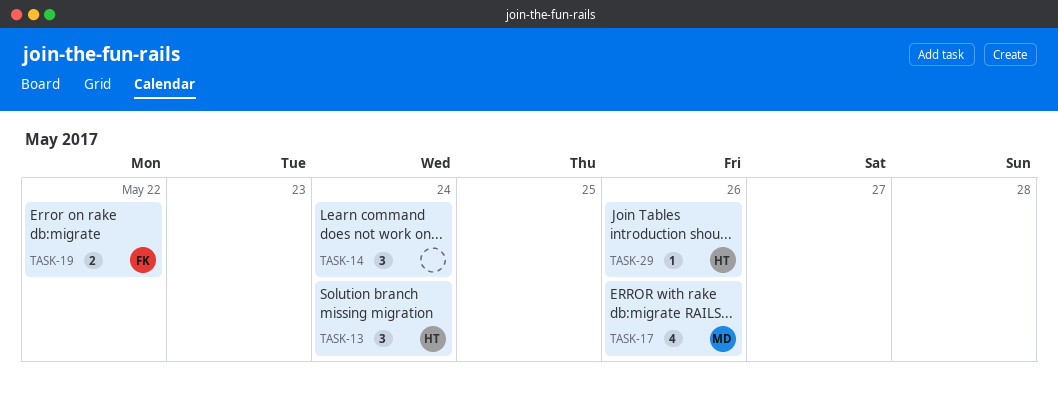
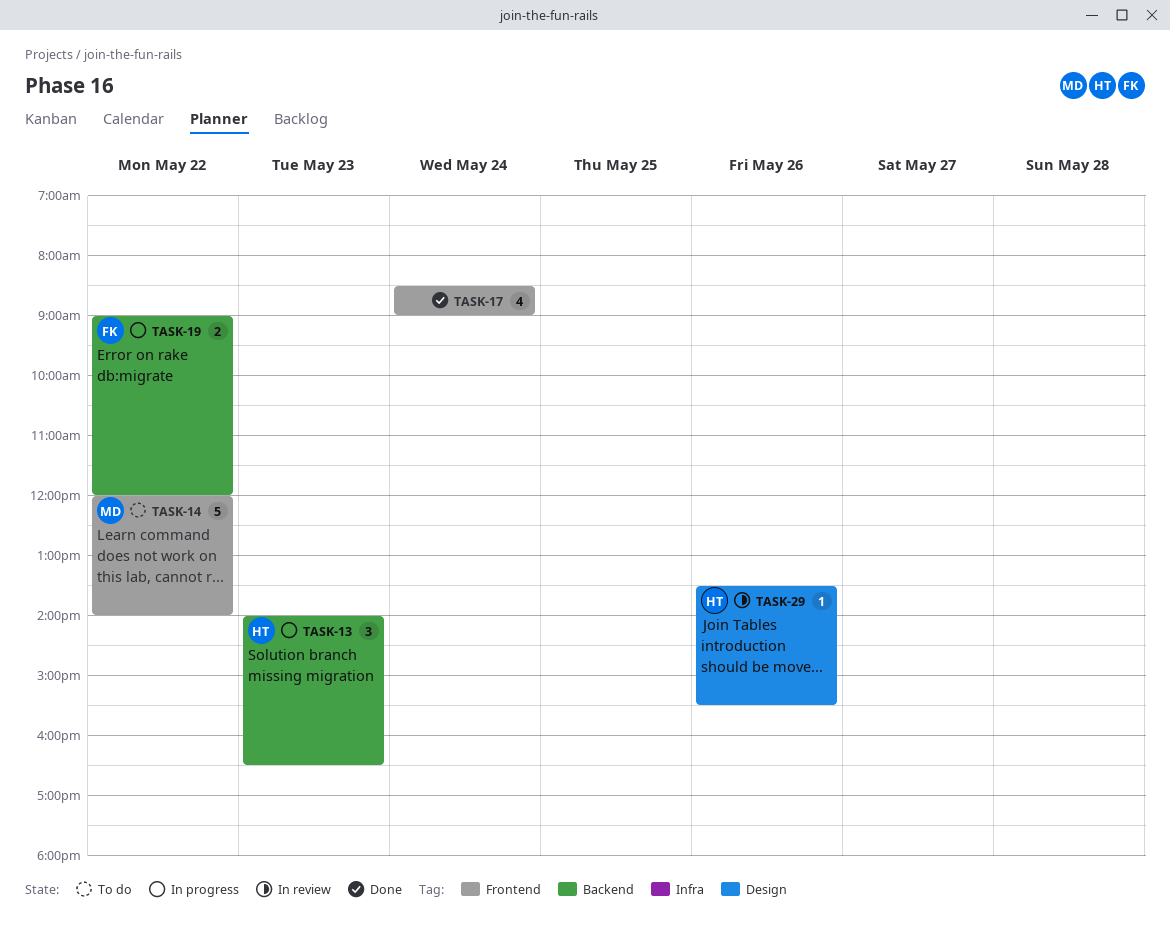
TASK-13, day: May 24 -> May 23
TASK-14, owner: none -> MD
TASK-14, estimate: 3 -> 5
TASK-14, day: May 24 -> May 22
TASK-17, owner: MD -> none
TASK-17, day: May 26 -> May 24

